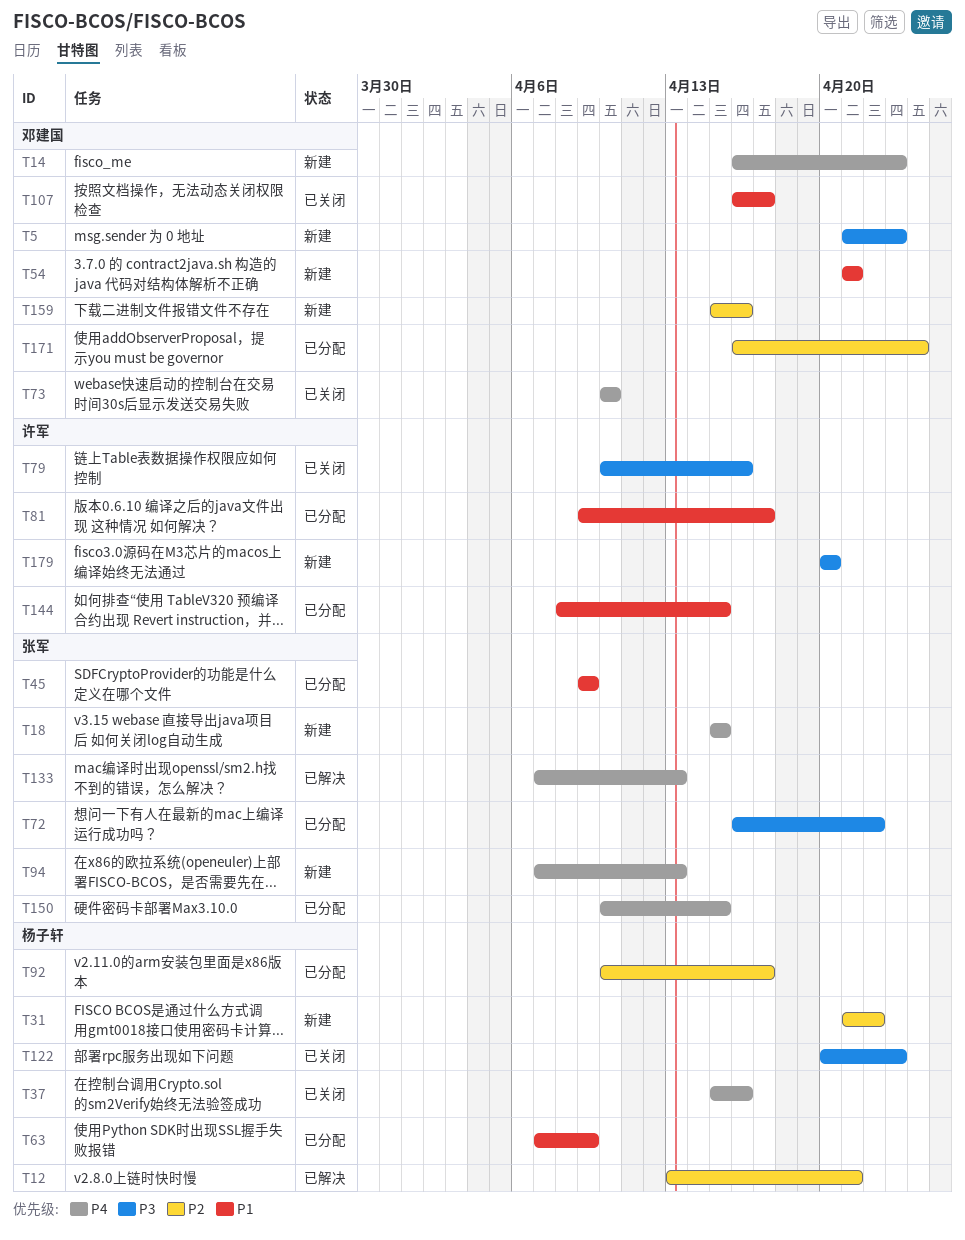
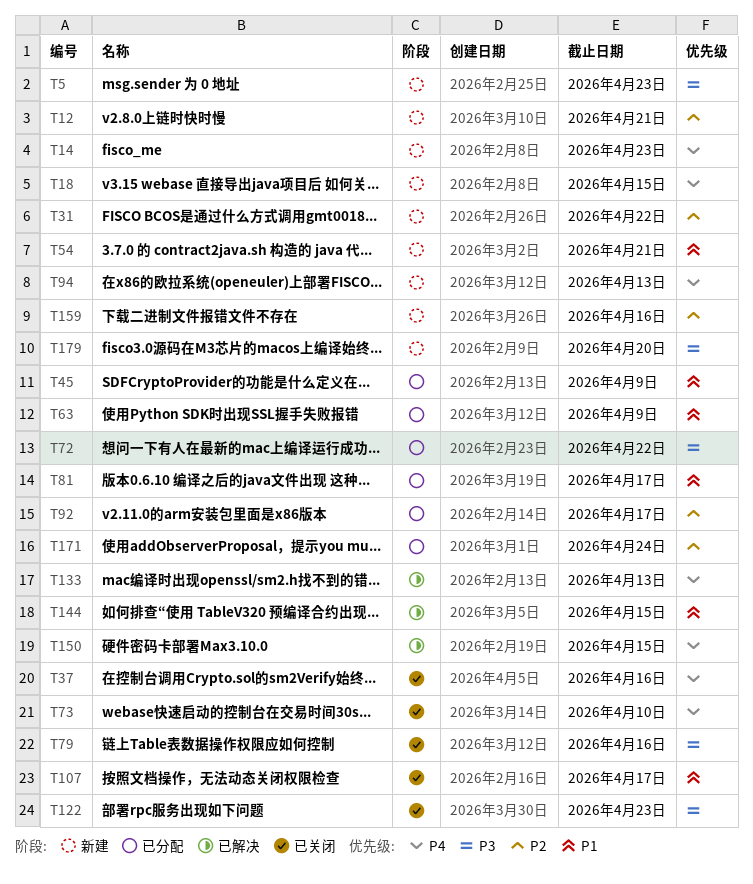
T12, status: 已解决 -> 新建
T144, status: 已分配 -> 已解决
T150, status: 已分配 -> 已解决

